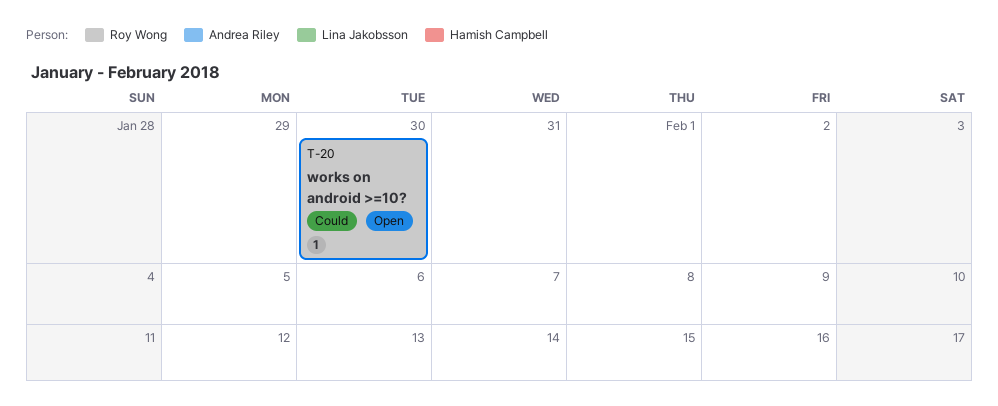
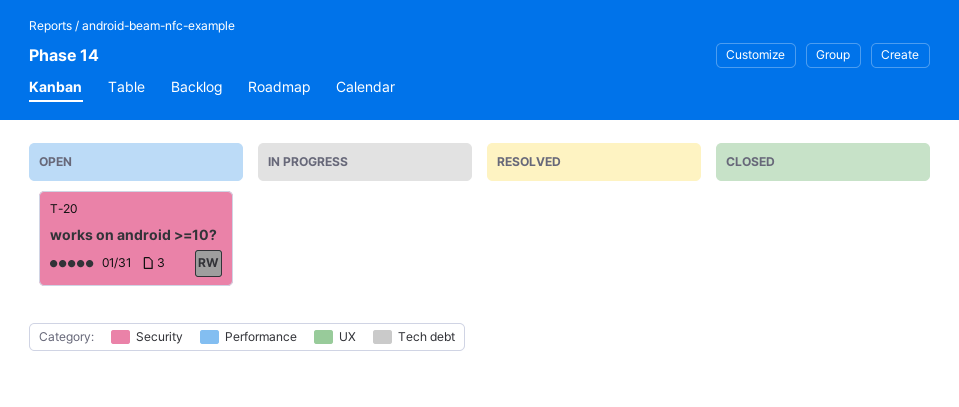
T-20, estimate: 1 -> 5
T-20, due: Jan 30 -> Jan 31

